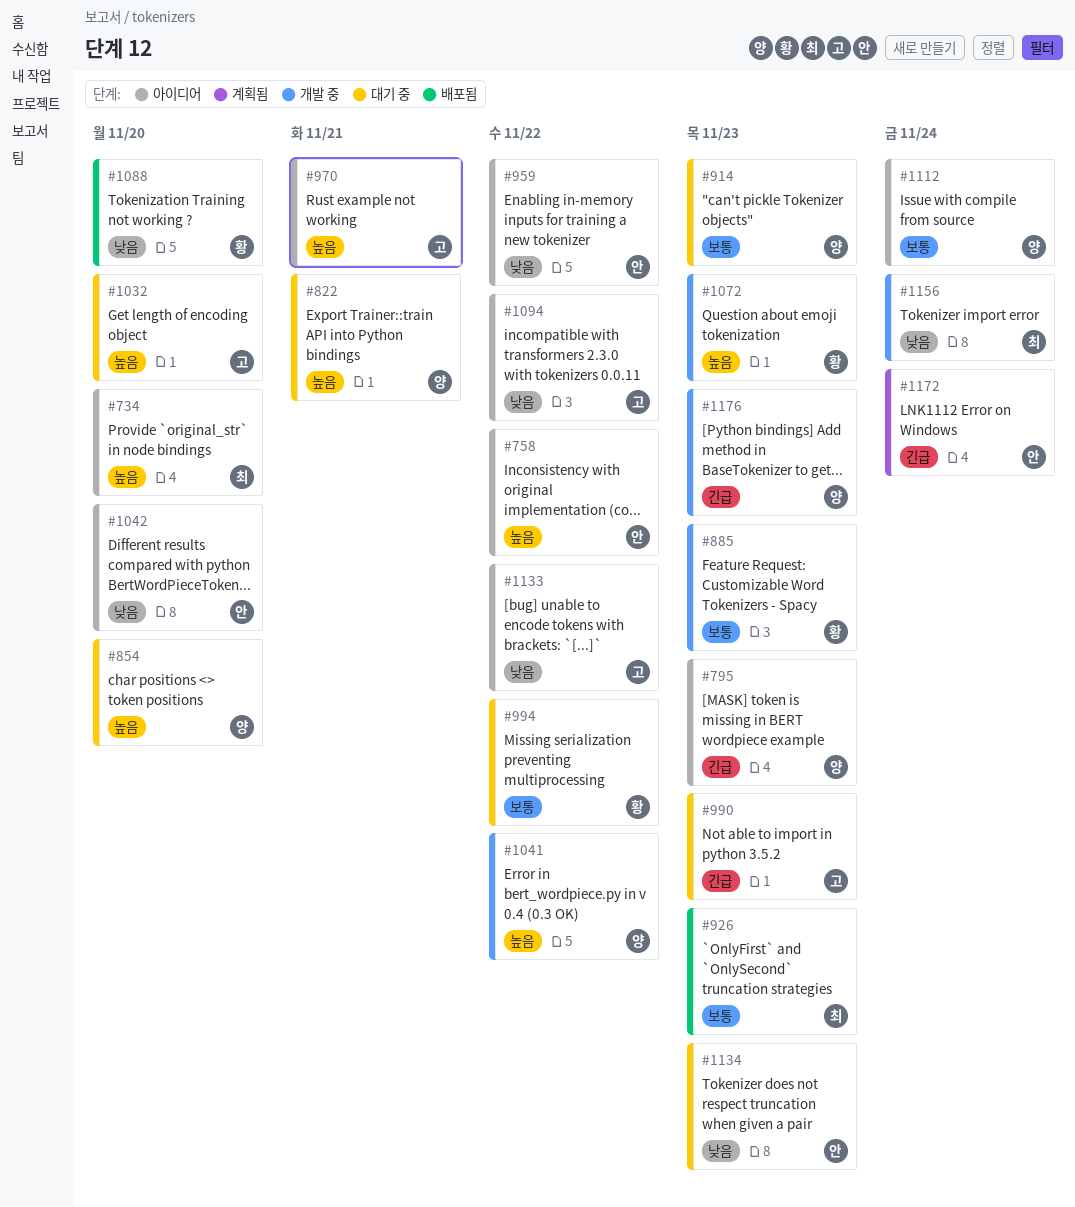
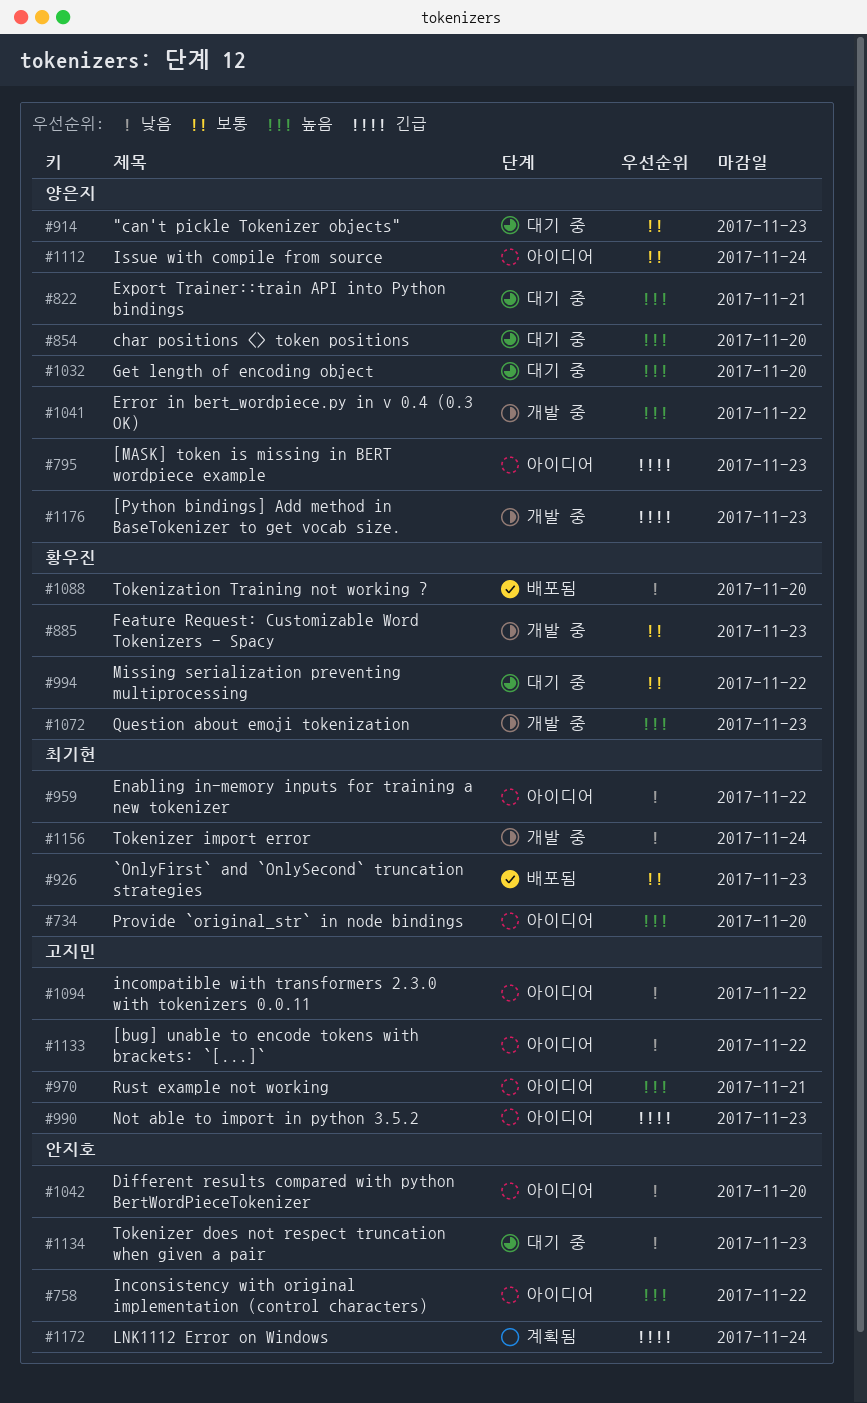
#959, owner: 안지호 -> 최기현
#990, status: 대기 중 -> 아이디어
#1032, owner: 고지민 -> 양은지

